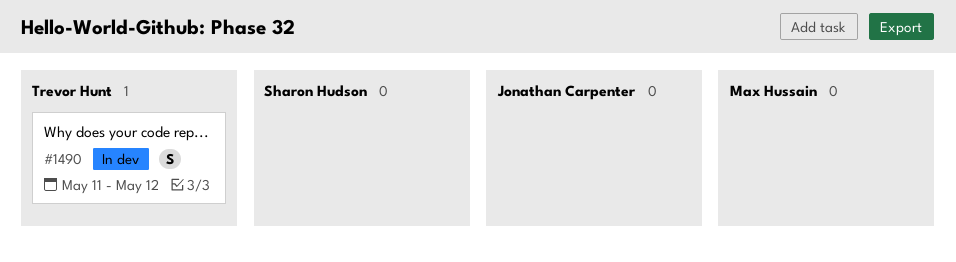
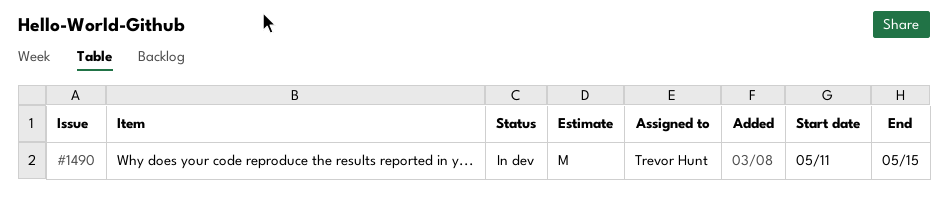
#1490, estimate: S -> M
#1490, due: May 12 -> May 15

